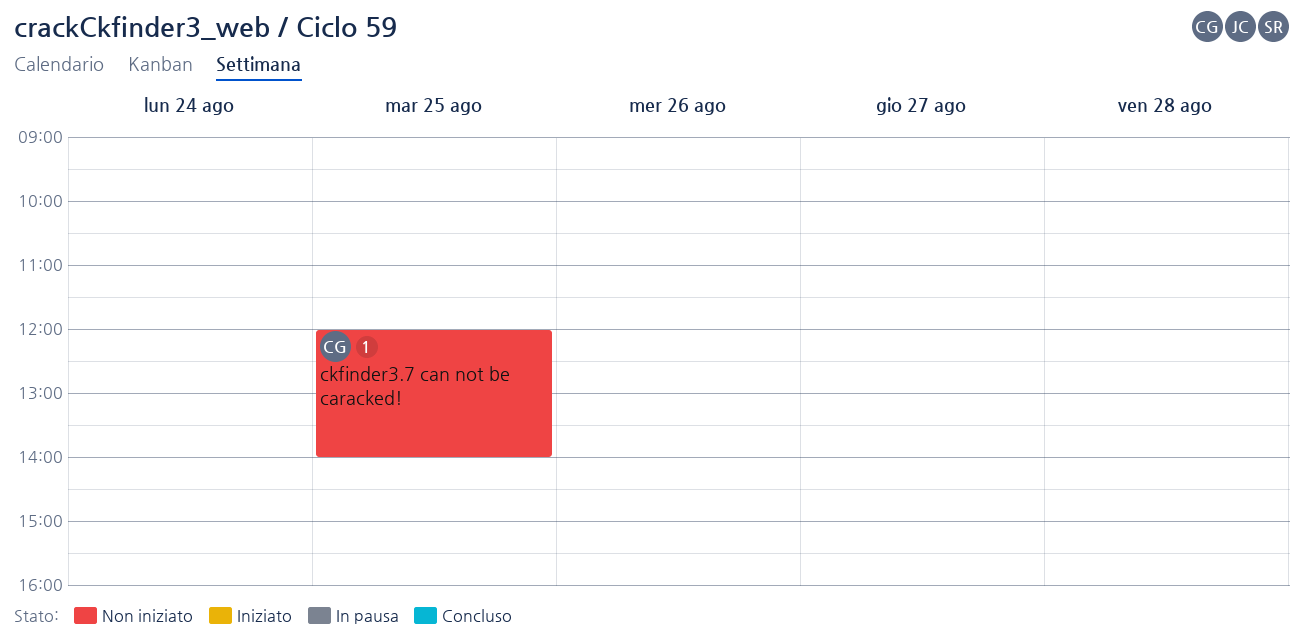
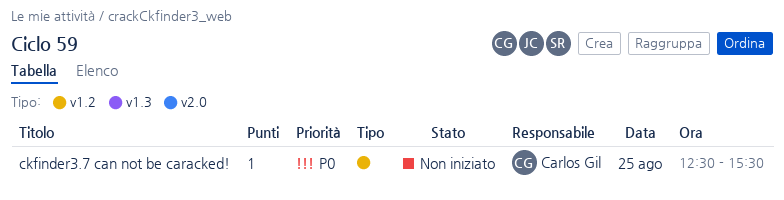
ckfinder3.7 can not be caracked!, begins: 12:00 -> 12:30
ckfinder3.7 can not be caracked!, ends: 14:00 -> 15:30

